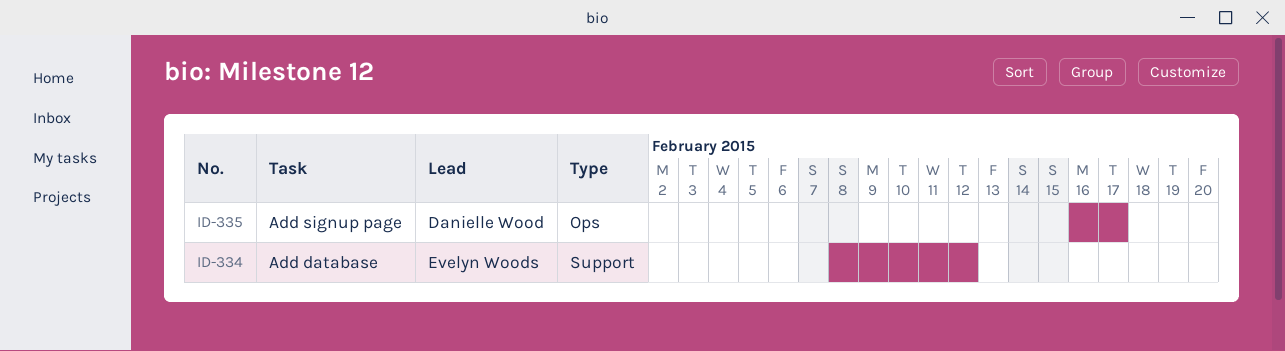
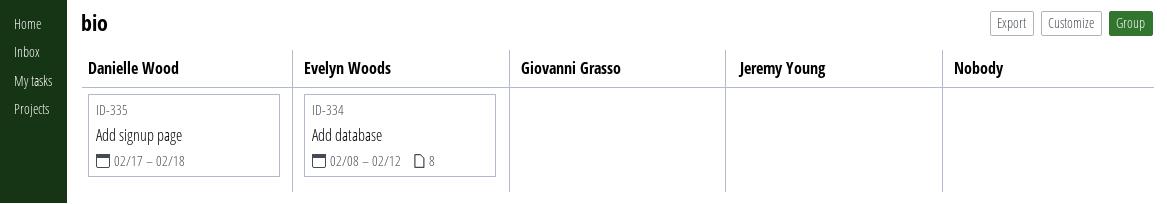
ID-335, start: Feb 16 -> Feb 17
ID-335, due: Feb 17 -> Feb 18

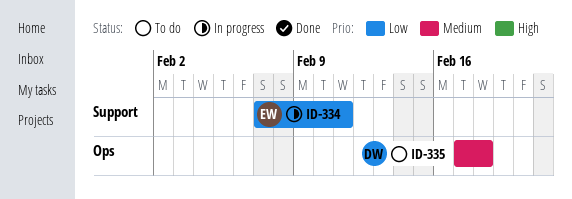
ID-334, start: Feb 8 -> Feb 7
ID-334, due: Feb 12 -> Feb 11

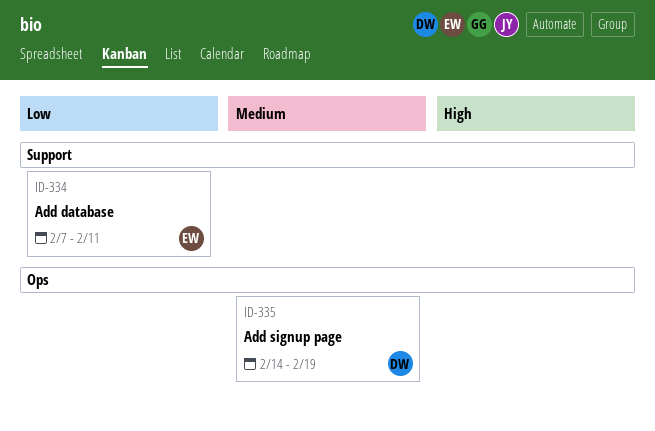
ID-335, start: Feb 17 -> Feb 14
ID-335, due: Feb 18 -> Feb 19

